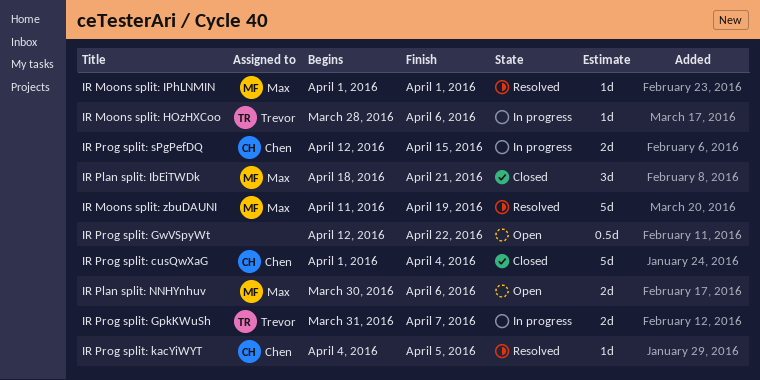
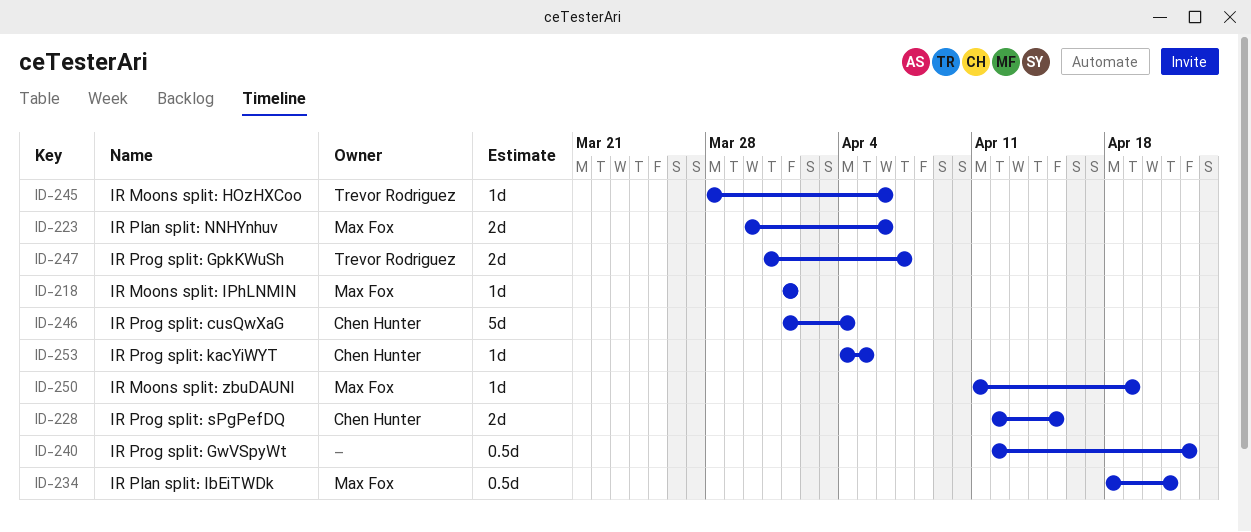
IR Moons split: zbuDAUNI, estimate: 5d -> 1d
IR Plan split: IbEiTWDk, estimate: 3d -> 0.5d

